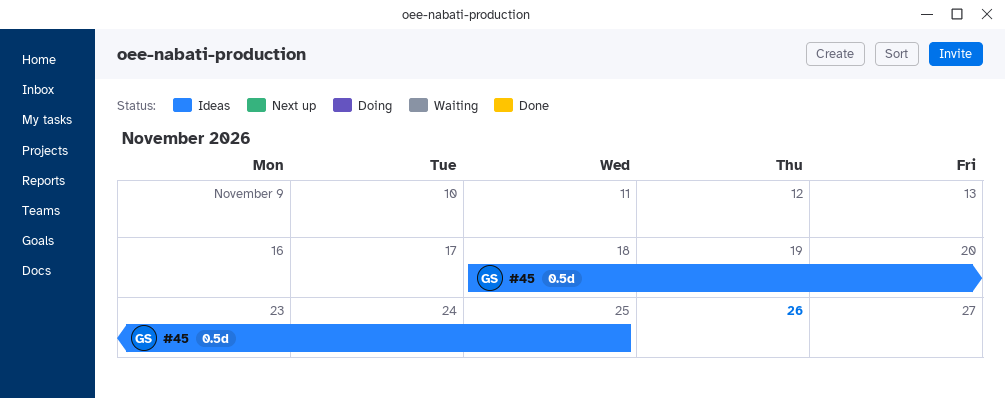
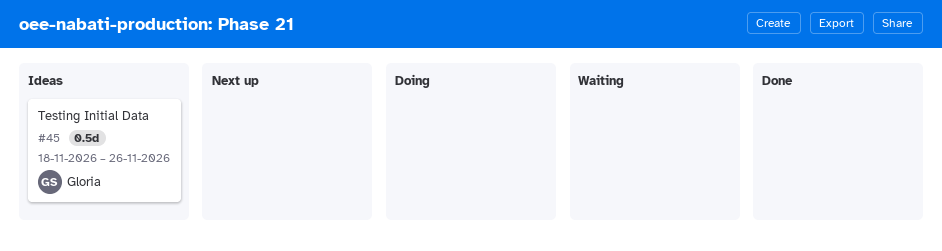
#45, due: Nov 25 -> Nov 26

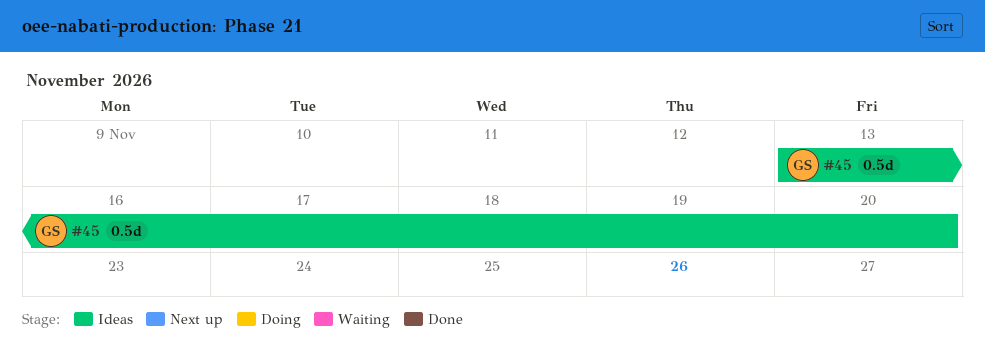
#45, start: Nov 18 -> Nov 13
#45, due: Nov 26 -> Nov 20

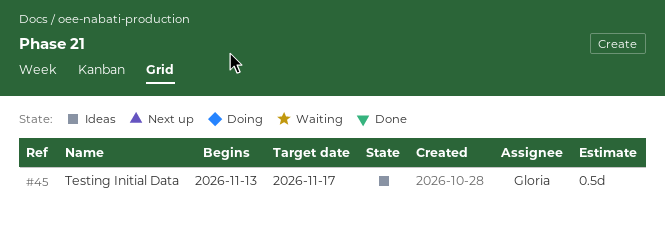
#45, due: Nov 20 -> Nov 17

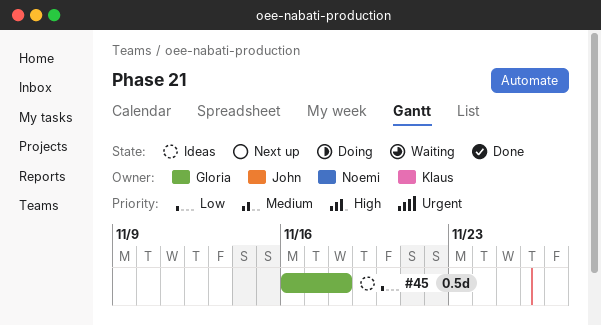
#45, start: Nov 13 -> Nov 16
#45, due: Nov 17 -> Nov 18

